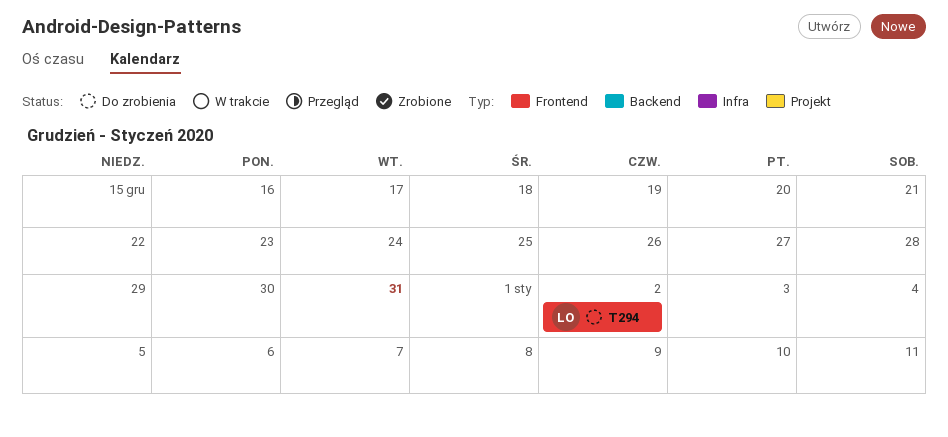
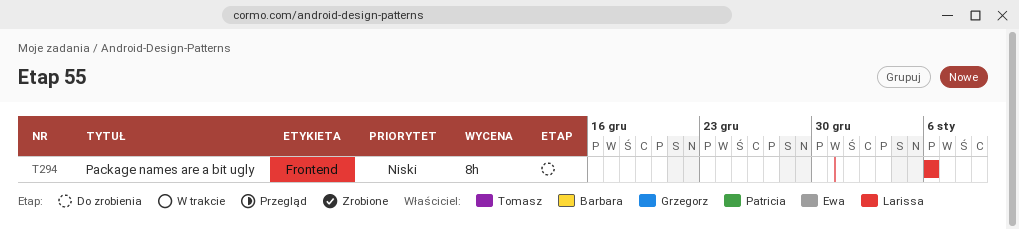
T294, start: Jan 2 -> Jan 6
T294, due: Jan 2 -> Jan 6

